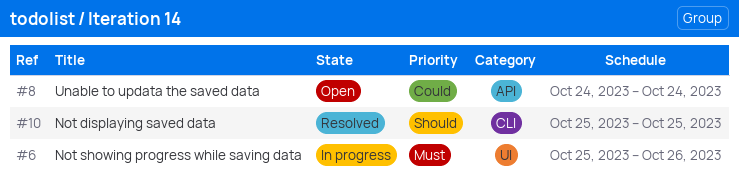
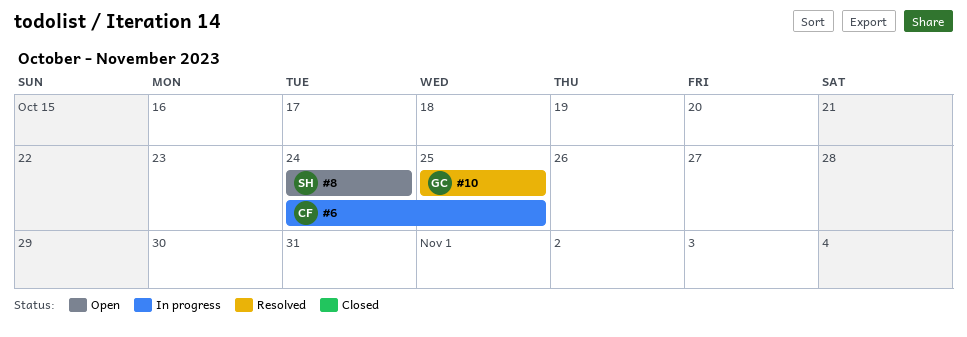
#6, start: Oct 25 -> Oct 24
#6, due: Oct 26 -> Oct 25

